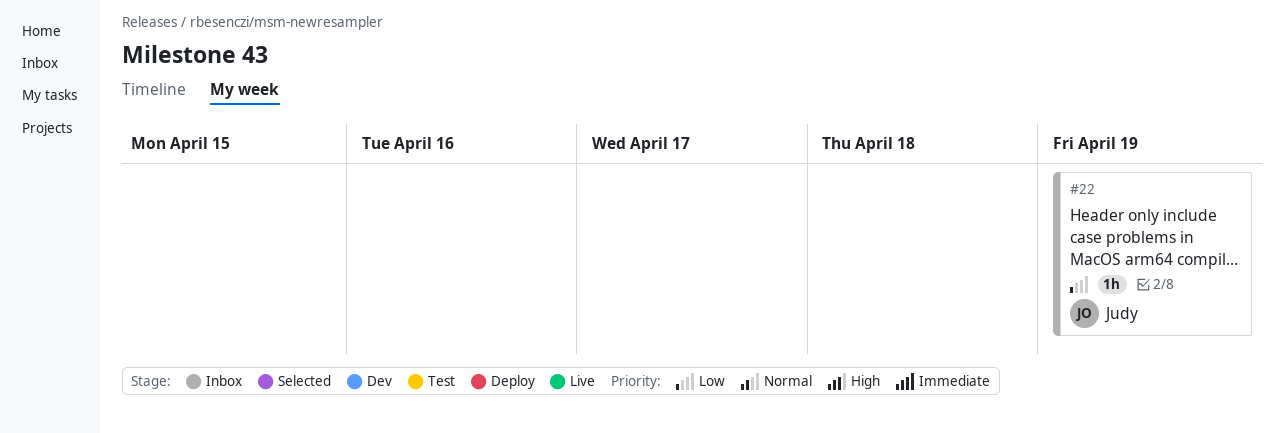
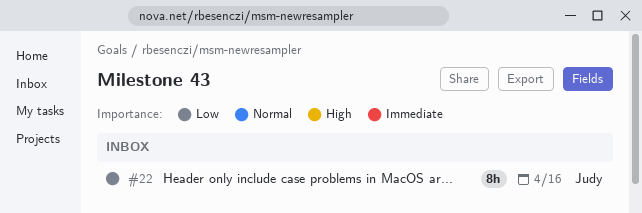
#22, estimate: 1h -> 8h
#22, due: Apr 19 -> Apr 16

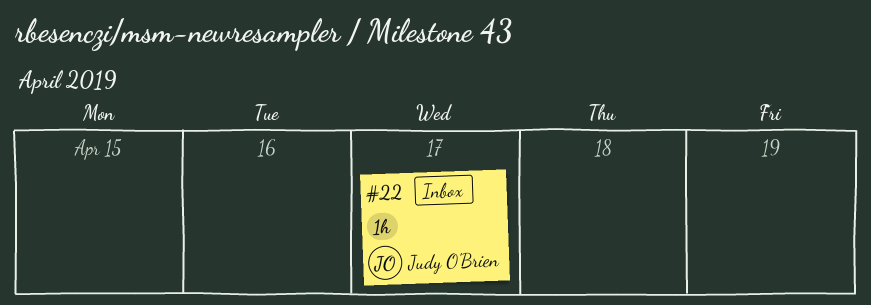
#22, estimate: 8h -> 1h
#22, due: Apr 16 -> Apr 17

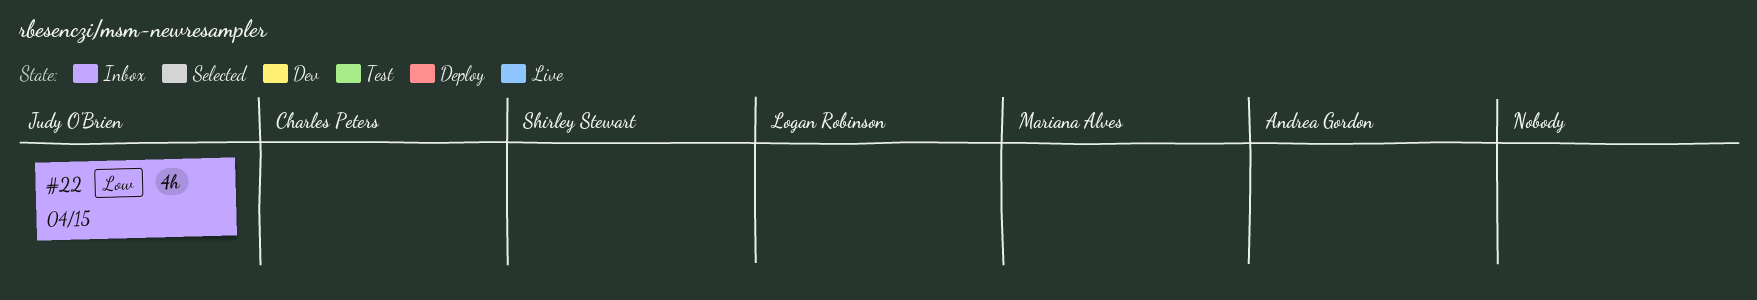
#22, estimate: 1h -> 4h
#22, due: Apr 17 -> Apr 15

